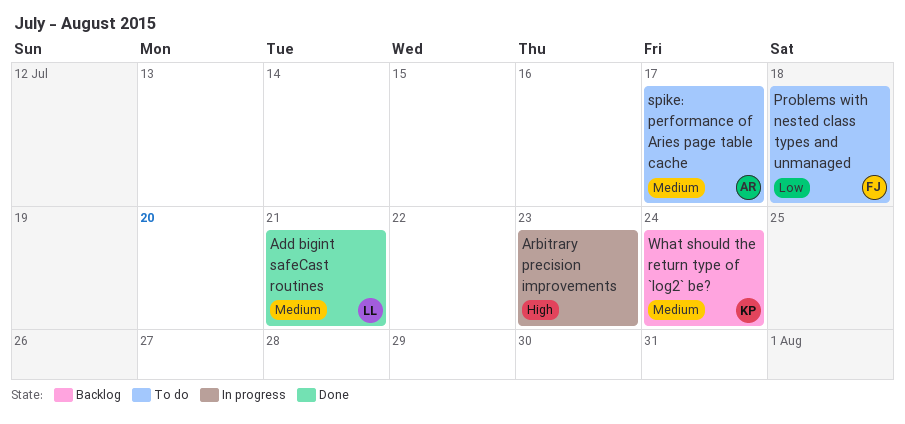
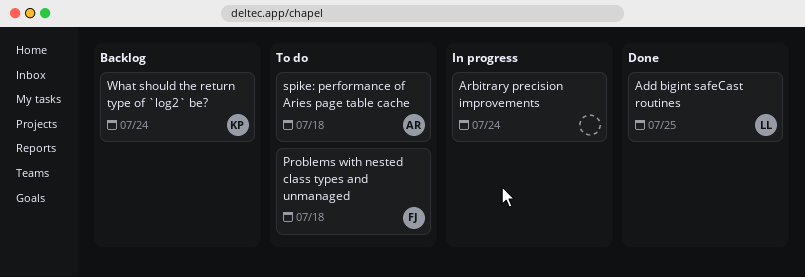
Add bigint safeCast routines, due: Jul 21 -> Jul 25
Arbitrary precision improvements, due: Jul 23 -> Jul 24
spike: performance of Aries page table cache, due: Jul 17 -> Jul 18

